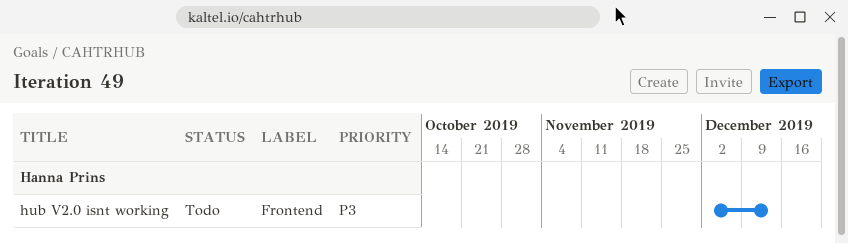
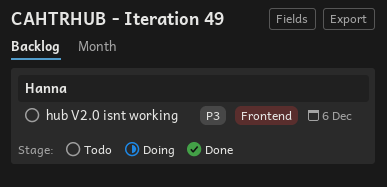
hub V2.0 isnt working, due: Dec 13 -> Dec 6

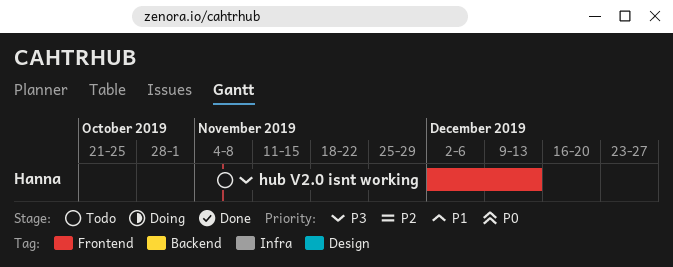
hub V2.0 isnt working, due: Dec 6 -> Dec 13

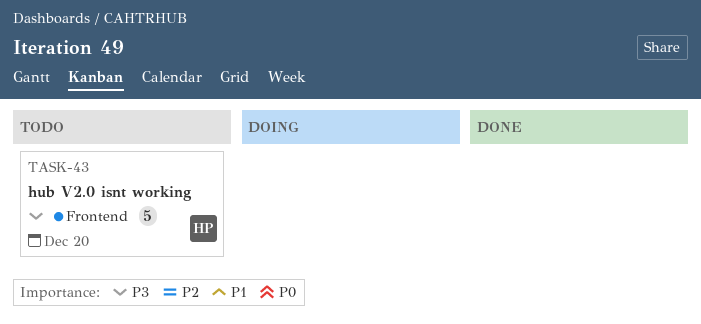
hub V2.0 isnt working, due: Dec 13 -> Dec 20

